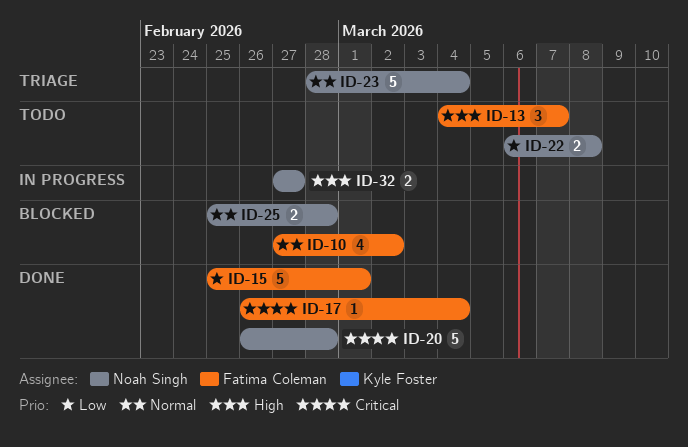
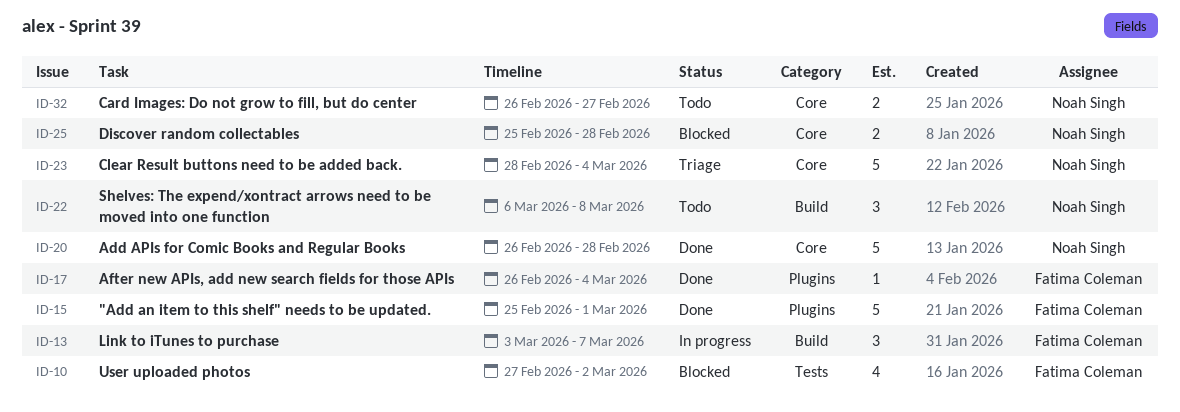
ID-13, status: Todo -> In progress
ID-13, start: Mar 4 -> Mar 3
ID-22, estimate: 2 -> 3
ID-32, status: In progress -> Todo
ID-32, start: Feb 27 -> Feb 26

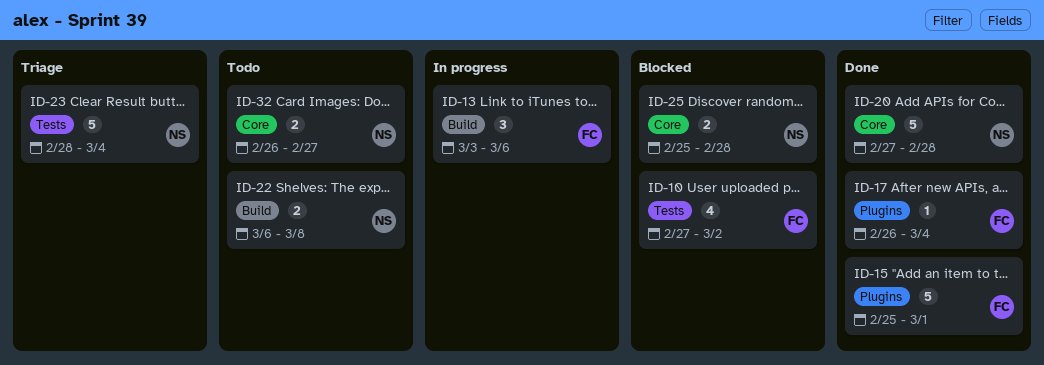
ID-13, due: Mar 7 -> Mar 6
ID-20, start: Feb 26 -> Feb 27
ID-22, estimate: 3 -> 2
ID-23, label: Core -> Tests

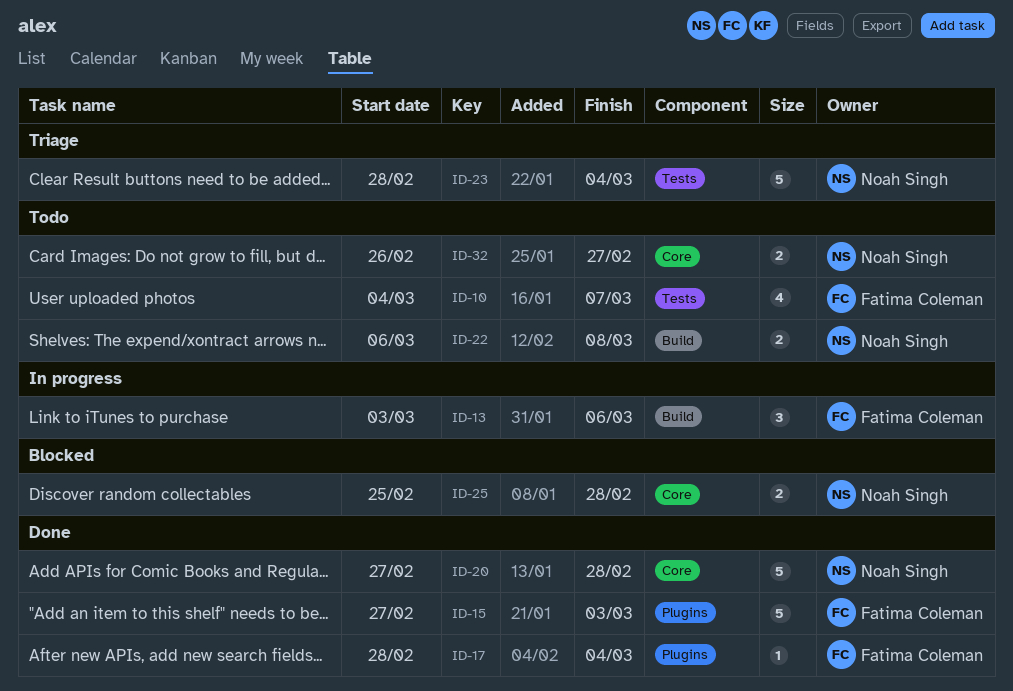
ID-10, status: Blocked -> Todo
ID-10, start: Feb 27 -> Mar 4
ID-10, due: Mar 2 -> Mar 7
ID-15, start: Feb 25 -> Feb 27
ID-15, due: Mar 1 -> Mar 3
ID-17, start: Feb 26 -> Feb 28

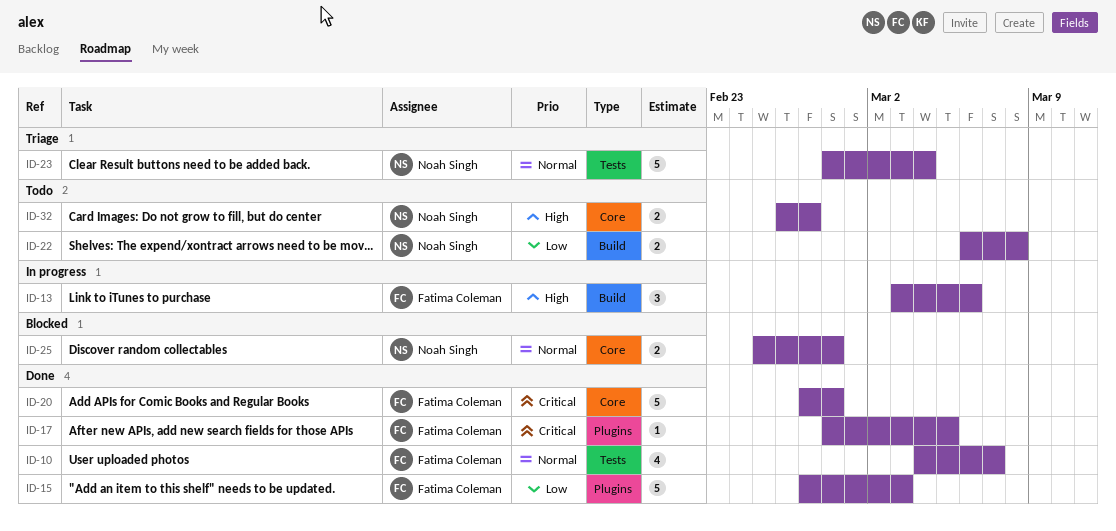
ID-10, status: Todo -> Done
ID-17, due: Mar 4 -> Mar 5
ID-20, owner: Noah Singh -> Fatima Coleman

